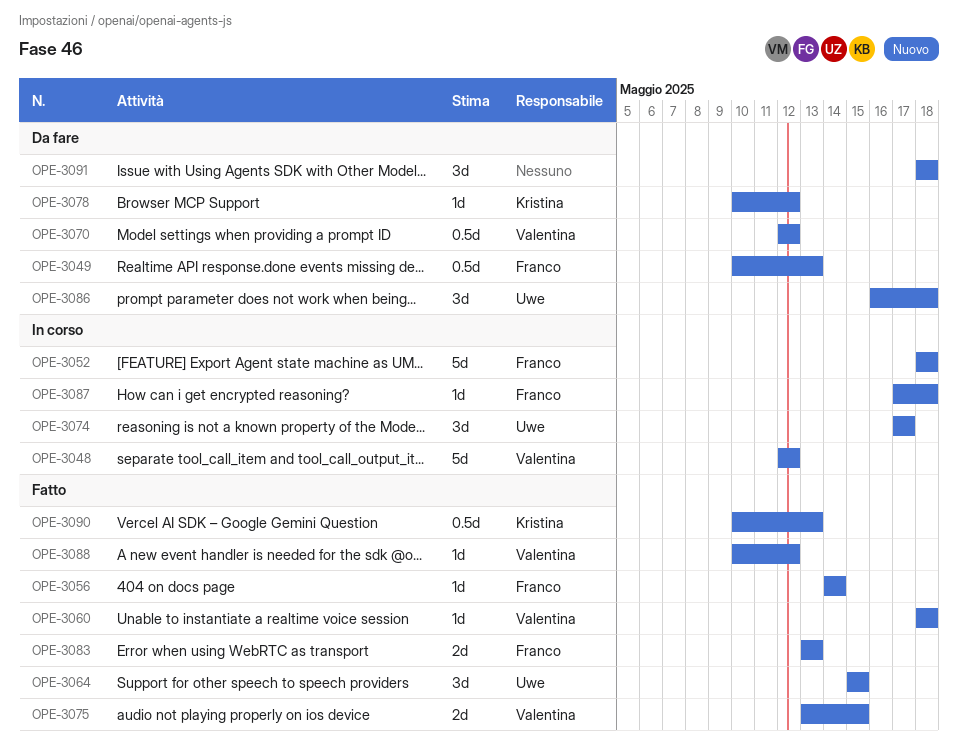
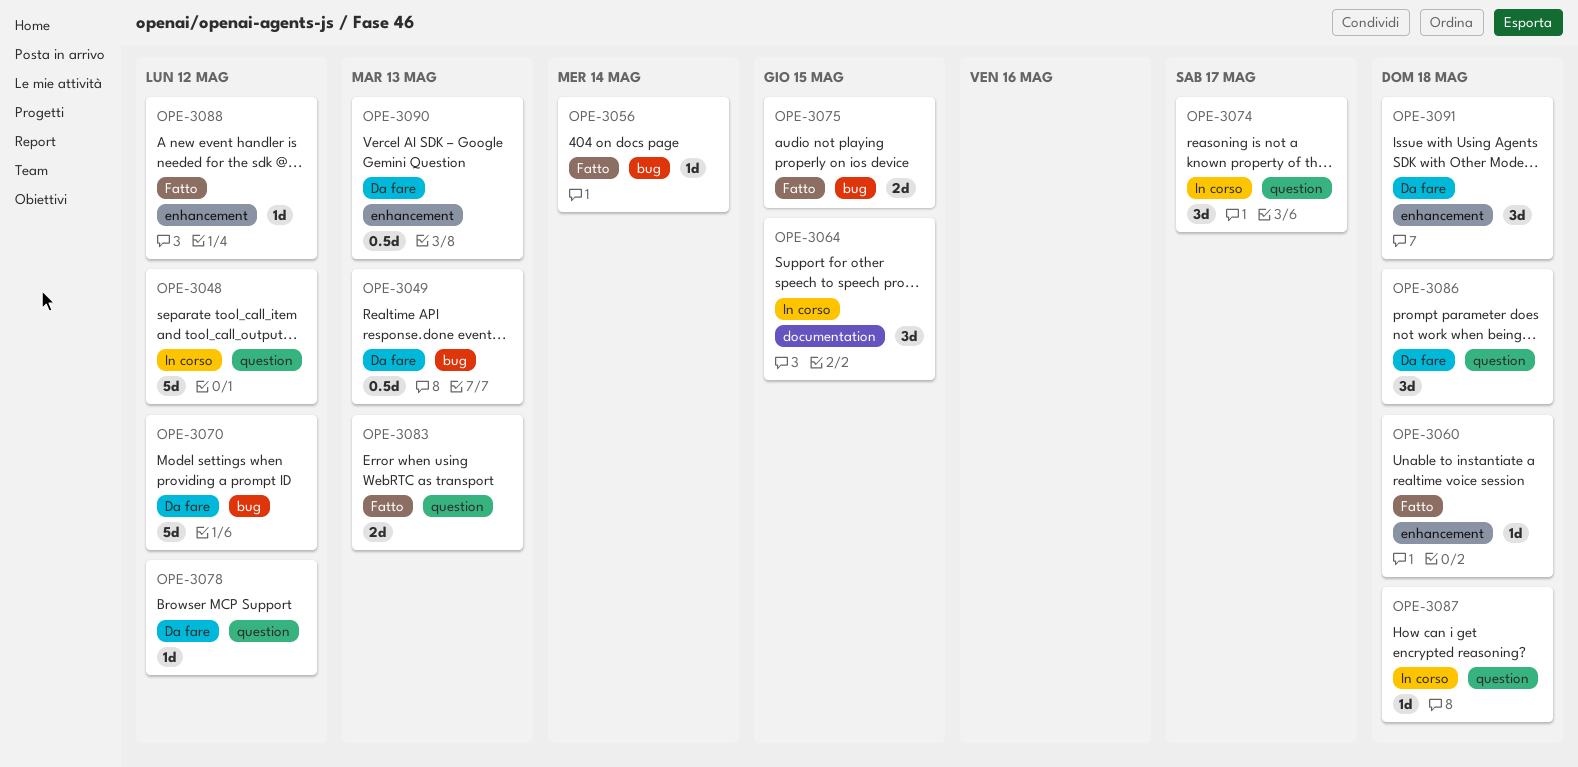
OPE-3052: present -> none
OPE-3064, status: Fatto -> In corso
OPE-3070, estimate: 0.5d -> 5d
OPE-3090, status: Fatto -> Da fare

